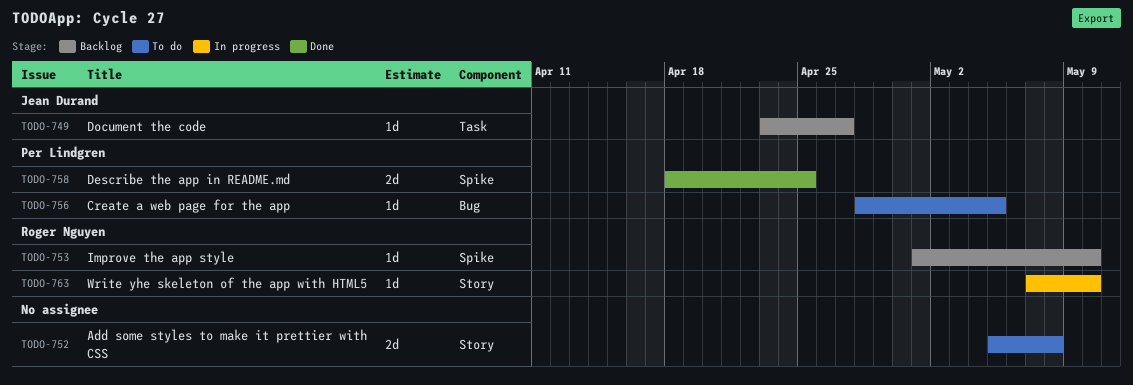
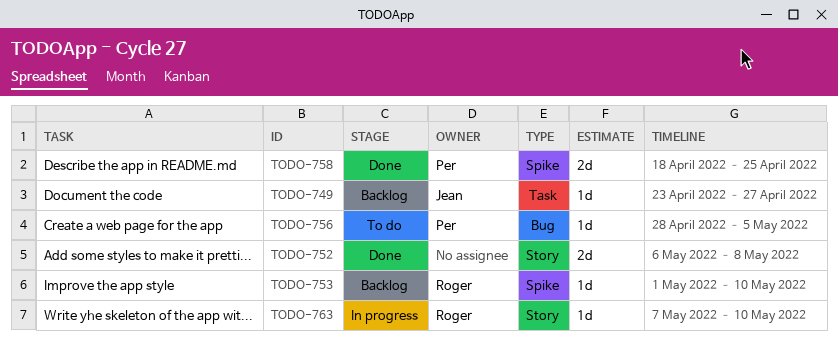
TODO-752, status: To do -> Done
TODO-752, start: May 5 -> May 6

